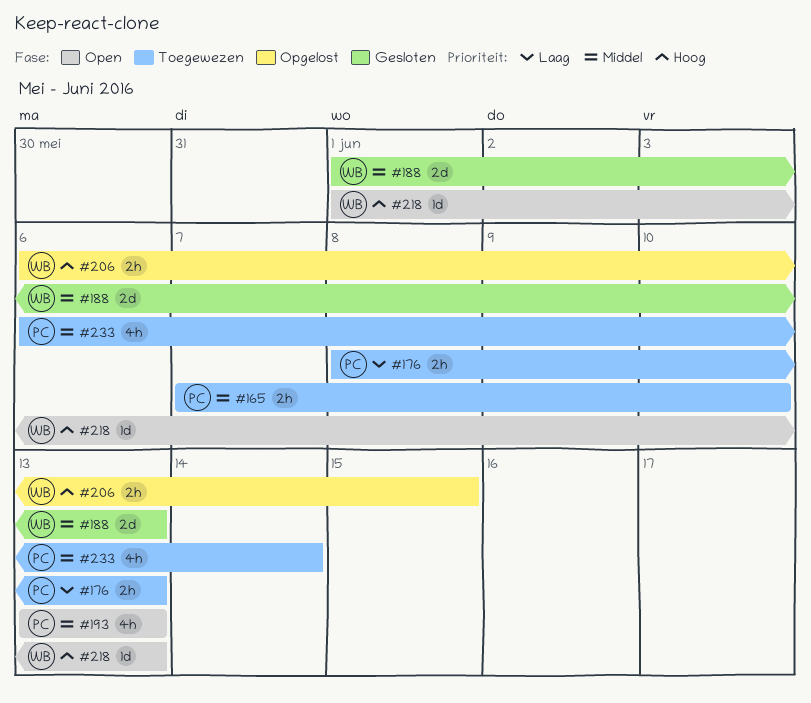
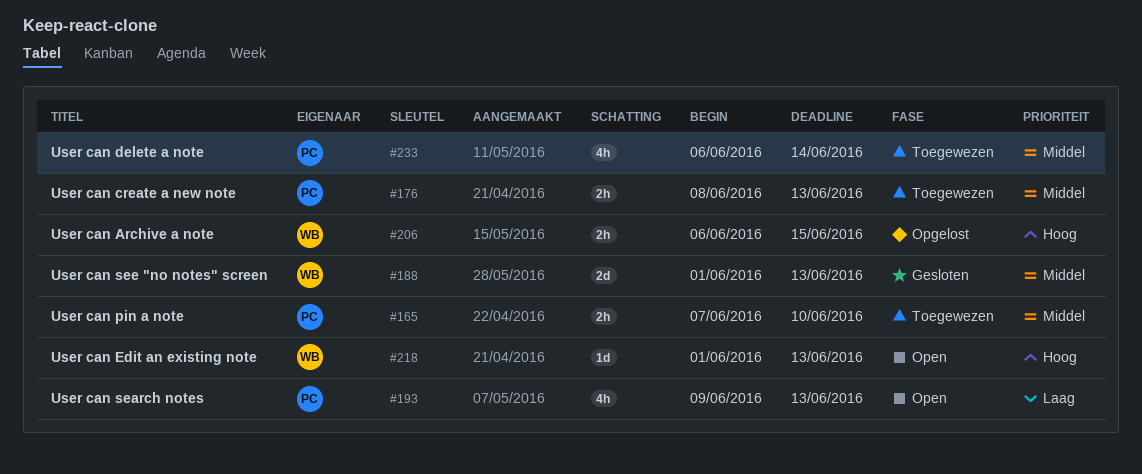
#176, priority: Laag -> Middel
#193, priority: Middel -> Laag
#193, start: Jun 13 -> Jun 9

